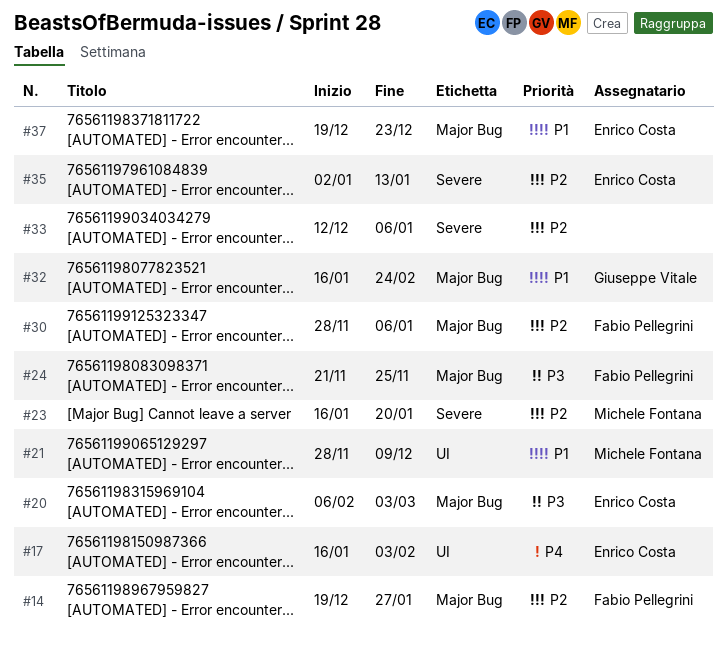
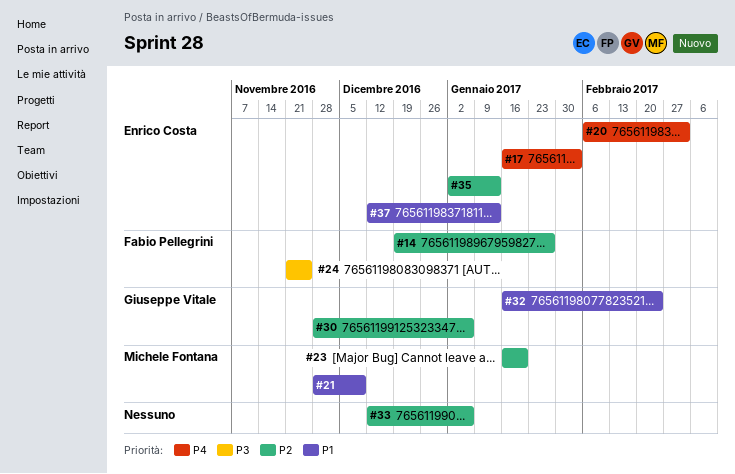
#20, priority: P3 -> P4
#30, owner: Fabio Pellegrini -> Giuseppe Vitale
#37, start: Dec 19 -> Dec 12
#37, due: Dec 23 -> Jan 13

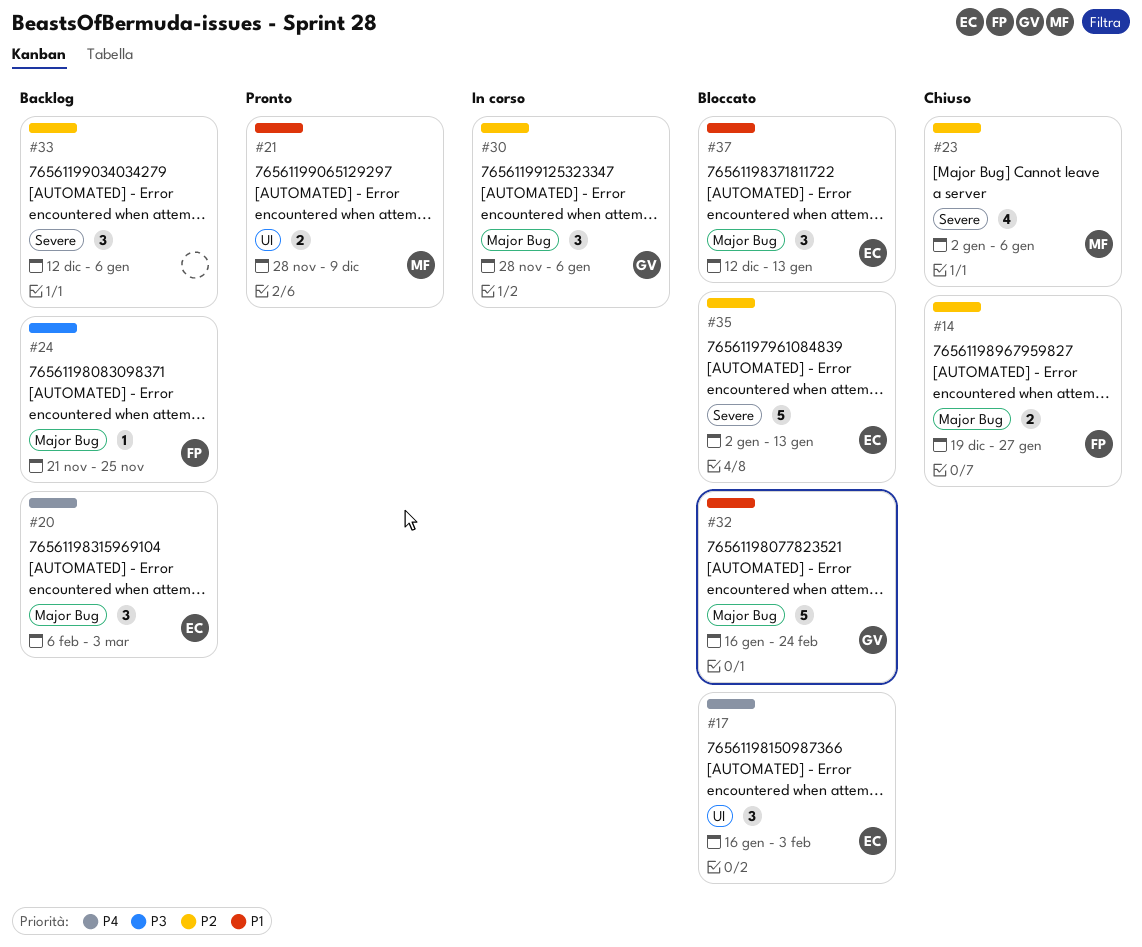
#23, start: Jan 16 -> Jan 2
#23, due: Jan 20 -> Jan 6

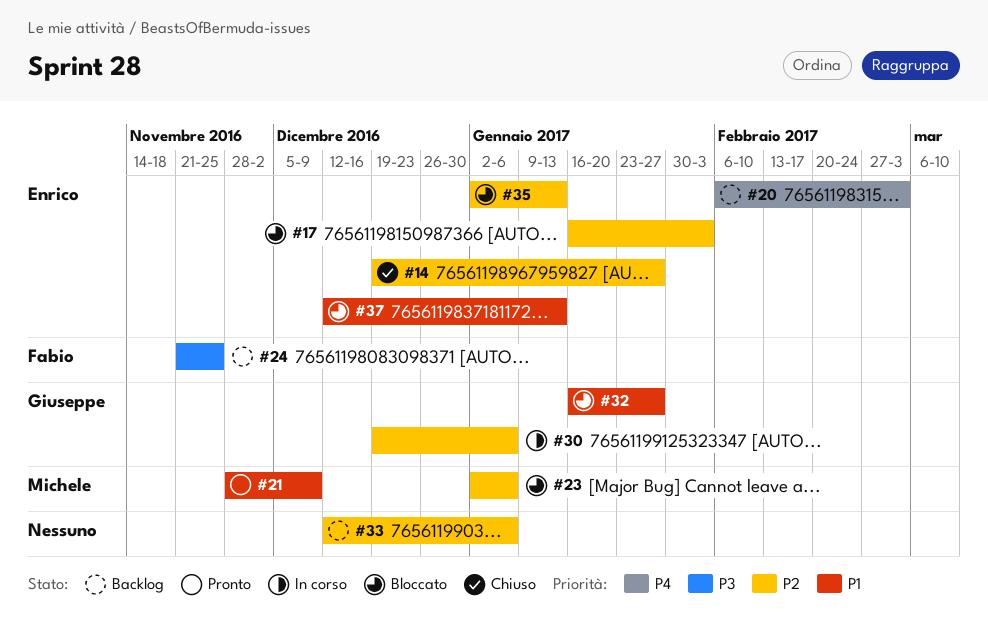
#14, owner: Fabio -> Enrico
#17, priority: P4 -> P2
#23, status: Chiuso -> Bloccato
#30, start: Nov 28 -> Dec 19
#32, due: Feb 24 -> Jan 27

